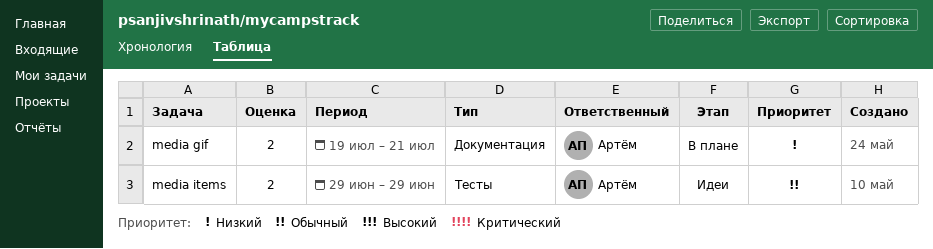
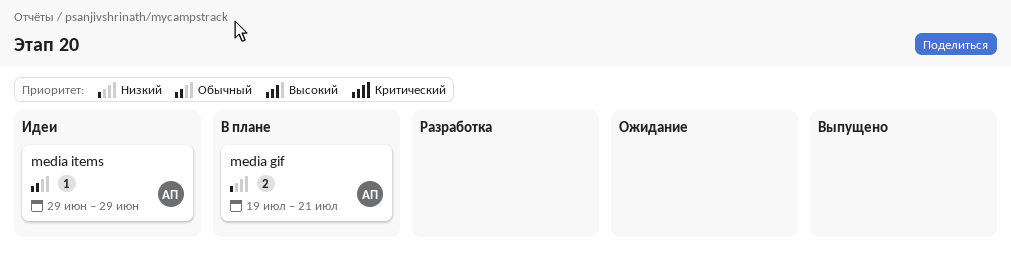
media items, estimate: 2 -> 1

